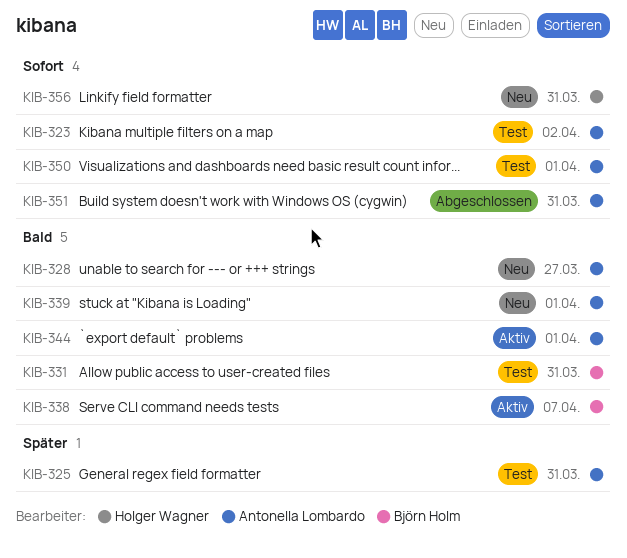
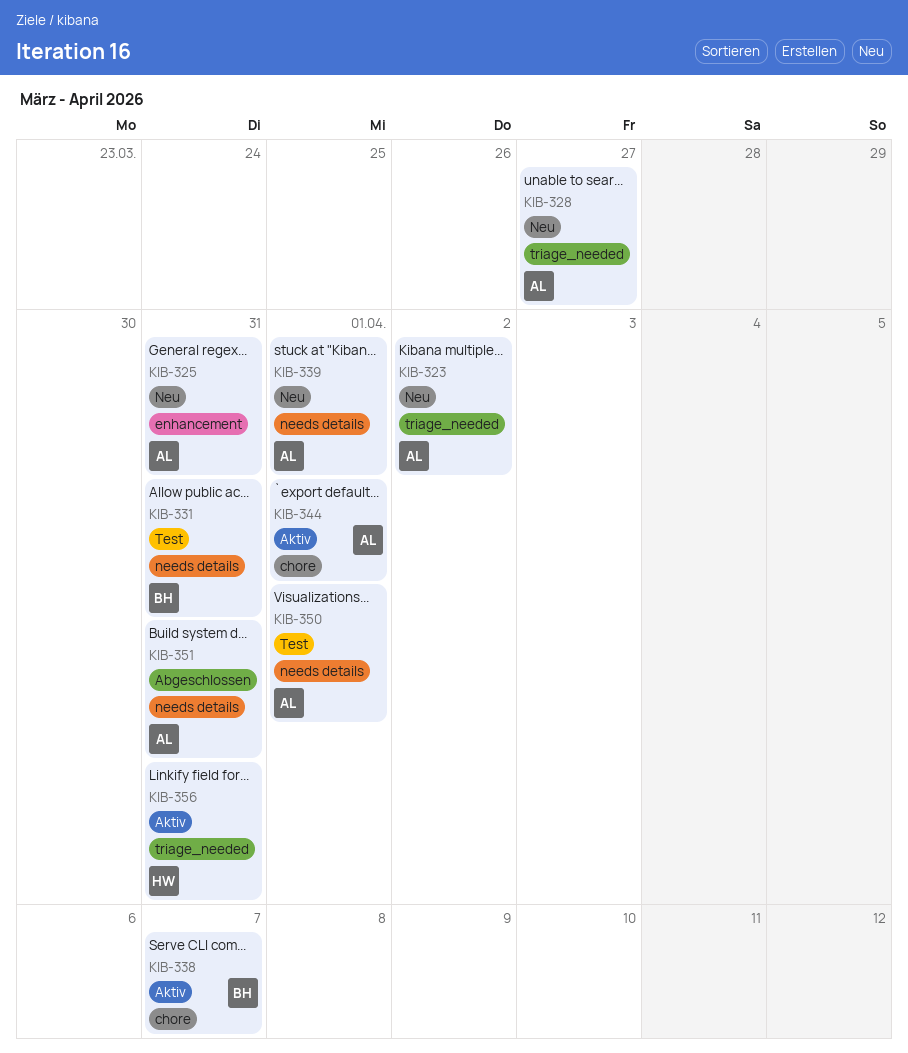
KIB-323, status: Test -> Neu
KIB-325, status: Test -> Neu
KIB-356, status: Neu -> Aktiv

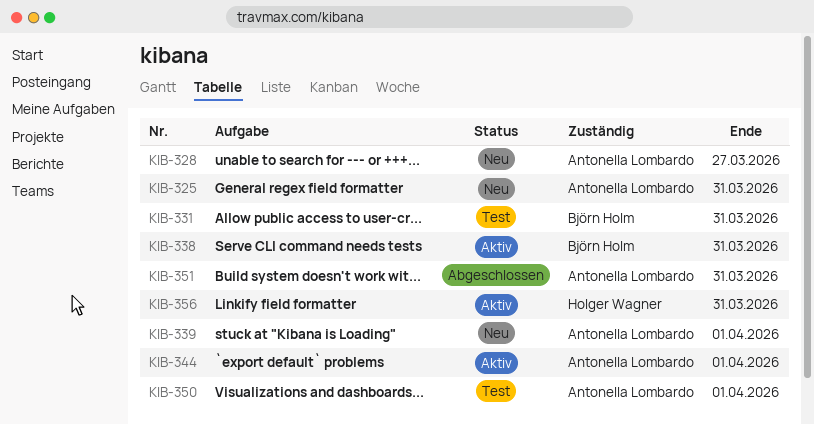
KIB-323: present -> none
KIB-338, due: Apr 7 -> Mar 31

